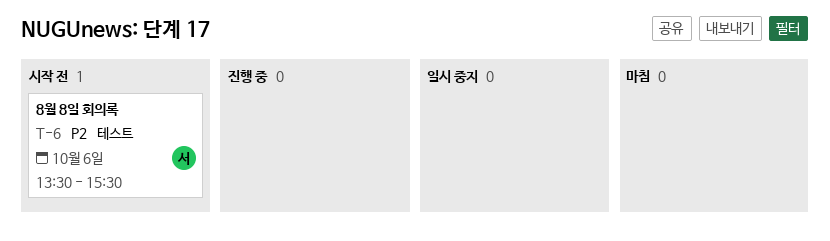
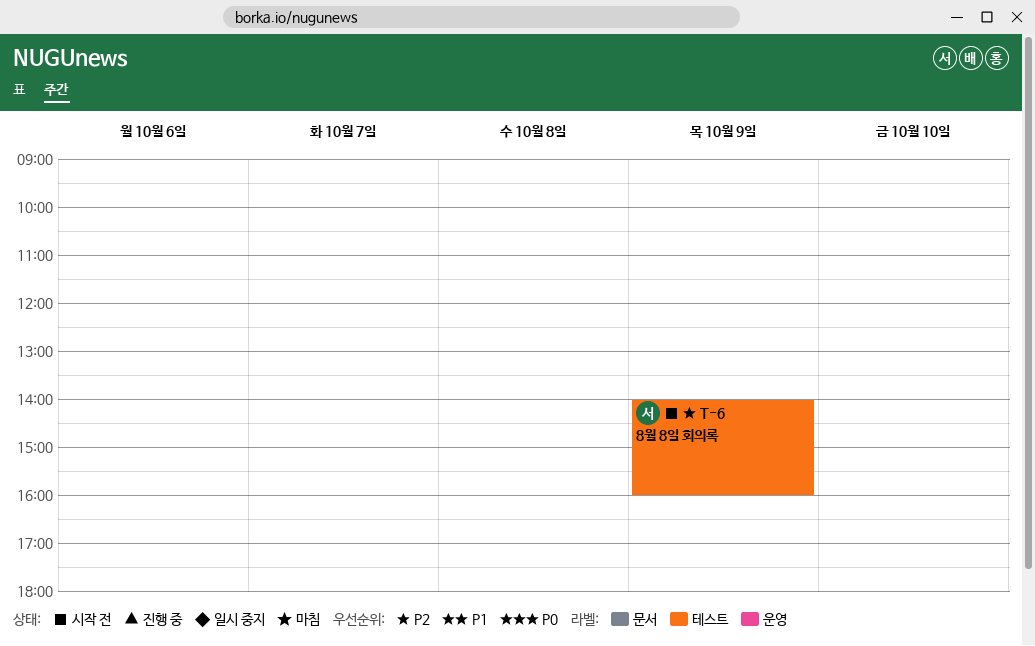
T-6, day: Oct 6 -> Oct 9
T-6, begins: 13:30 -> 14:00
T-6, ends: 15:30 -> 16:00

